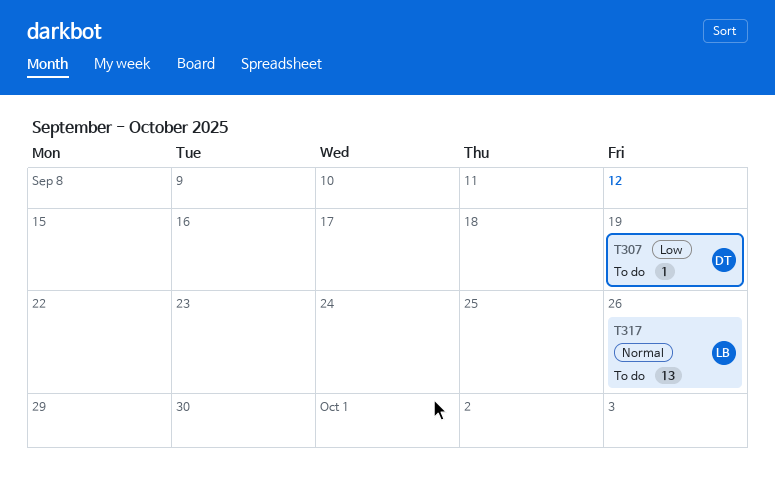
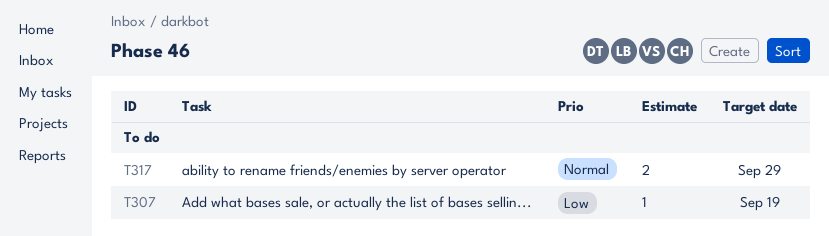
T317, estimate: 13 -> 2
T317, due: Sep 26 -> Sep 29

